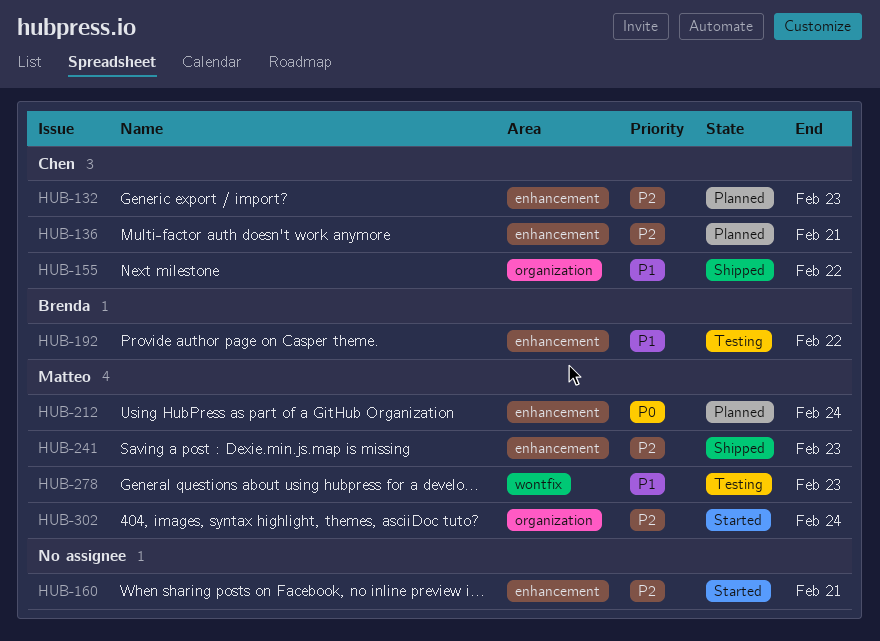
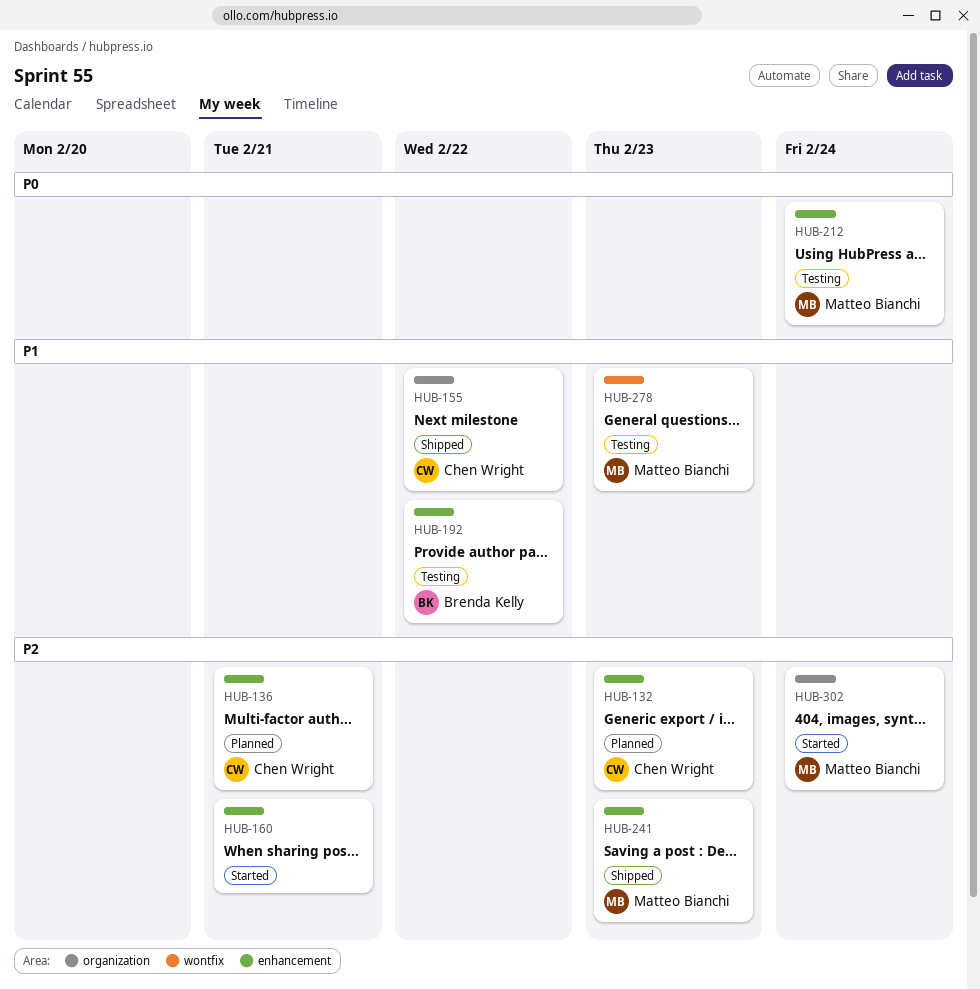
HUB-212, status: Planned -> Testing

